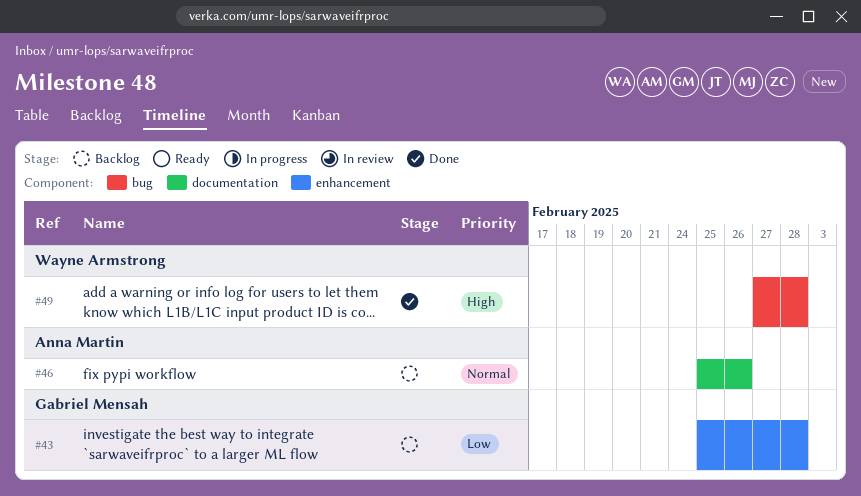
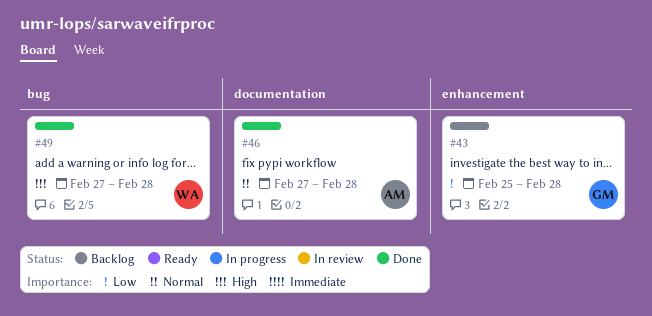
#46, status: Backlog -> Done
#46, start: Feb 25 -> Feb 27
#46, due: Feb 26 -> Feb 28

